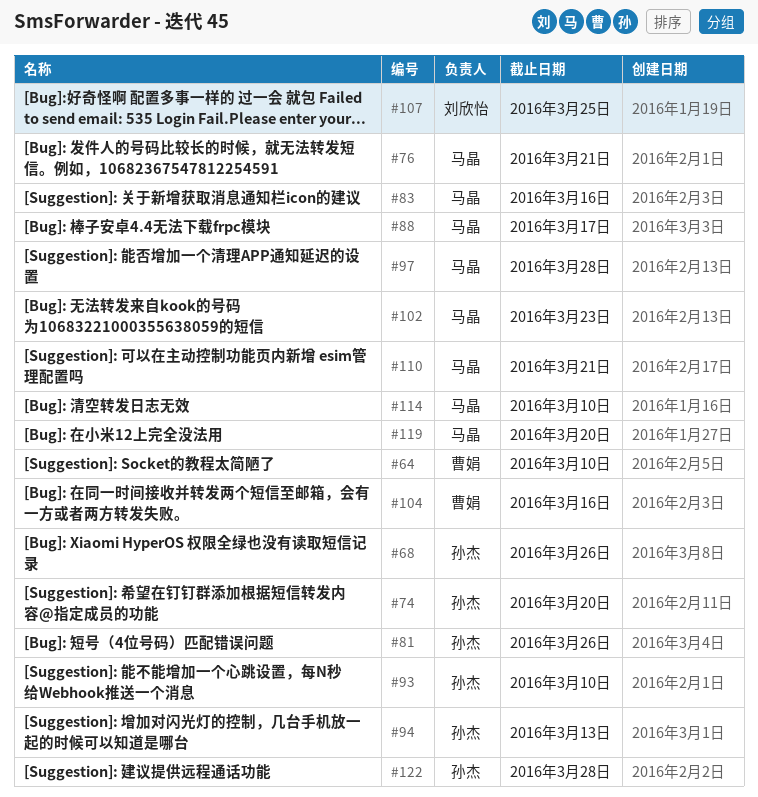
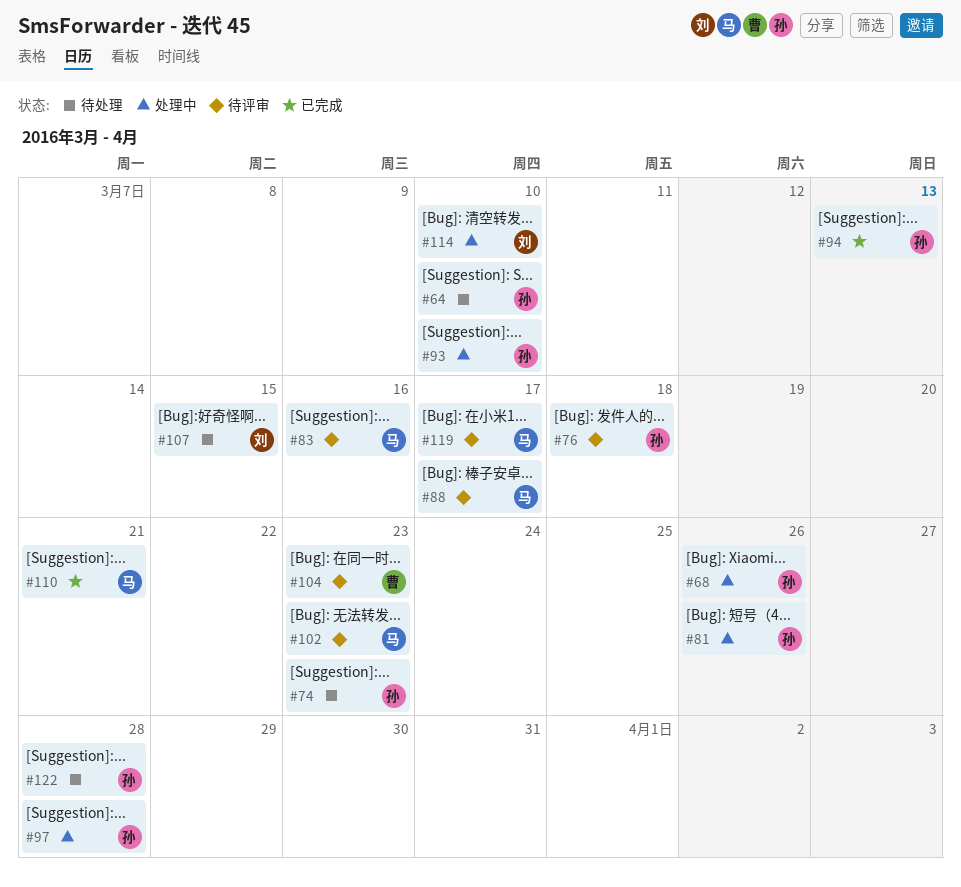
#64, owner: 曹娟 -> 孙杰
#74, due: Mar 20 -> Mar 23
#76, owner: 马晶 -> 孙杰
#76, due: Mar 21 -> Mar 18
#97, owner: 马晶 -> 孙杰
#104, due: Mar 16 -> Mar 23
#107, due: Mar 25 -> Mar 15
#114, owner: 马晶 -> 刘欣怡
#119, due: Mar 20 -> Mar 17

